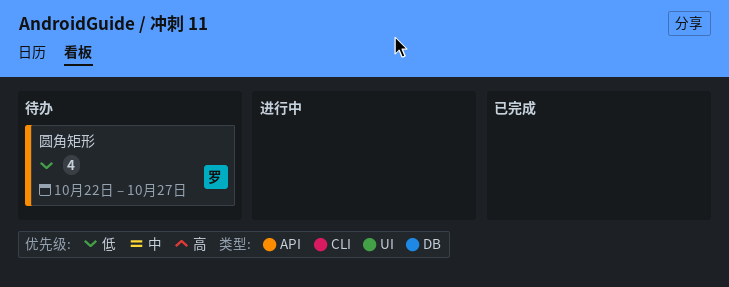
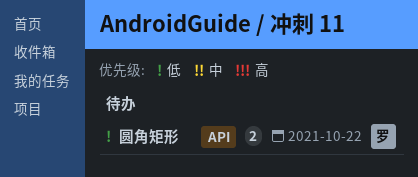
圆角矩形, estimate: 4 -> 2
圆角矩形, due: Oct 27 -> Oct 22

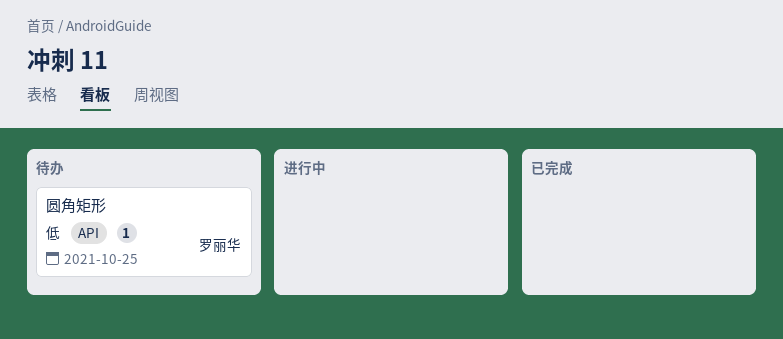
圆角矩形, estimate: 2 -> 1
圆角矩形, due: Oct 22 -> Oct 25

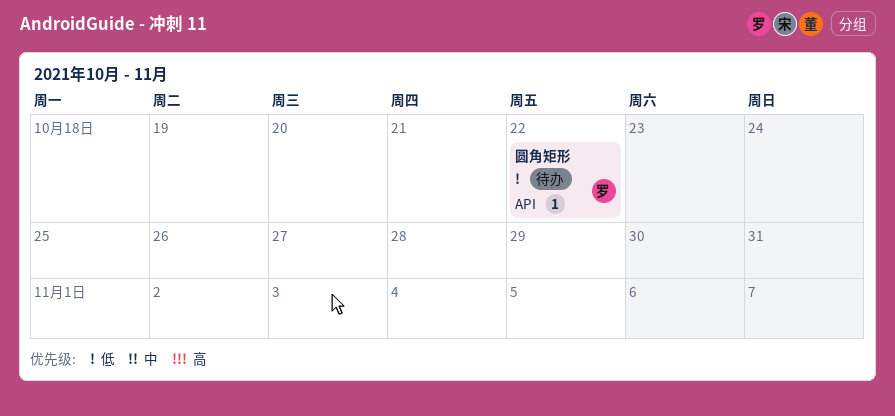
圆角矩形, due: Oct 25 -> Oct 22

